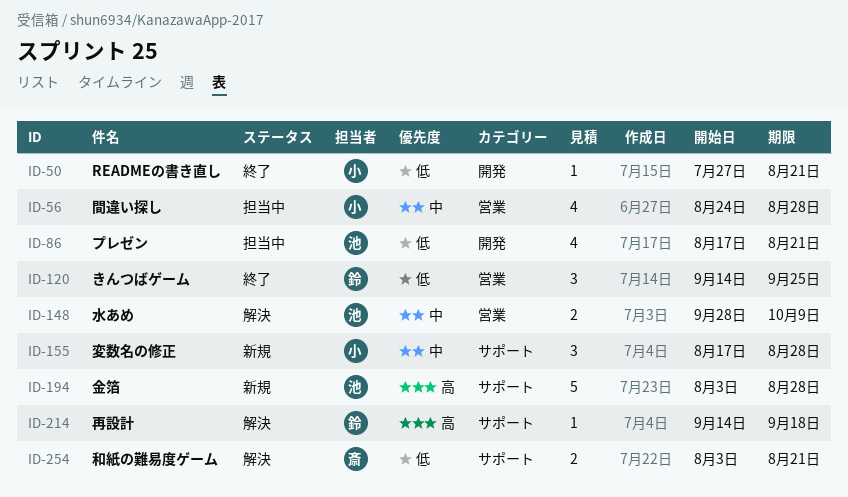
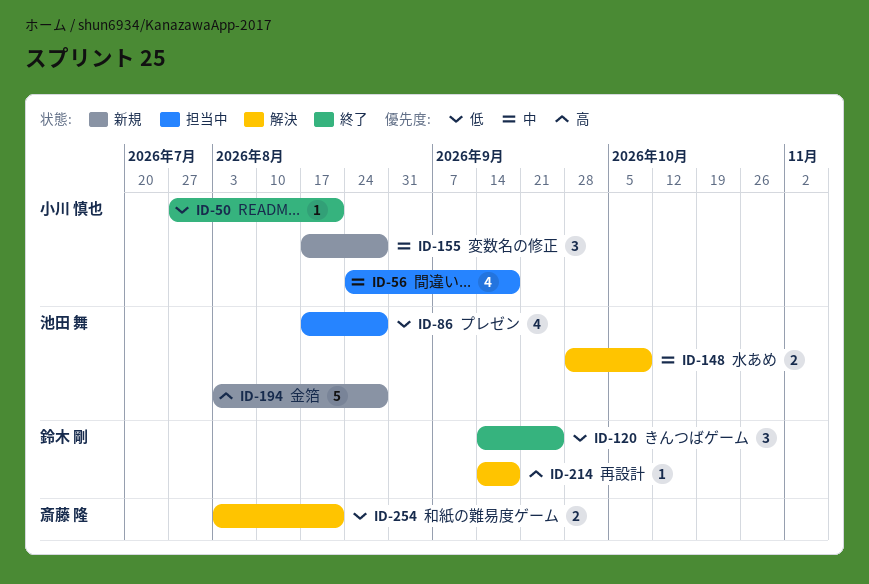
ID-56, due: Aug 28 -> Sep 18
ID-86, due: Aug 21 -> Aug 28

